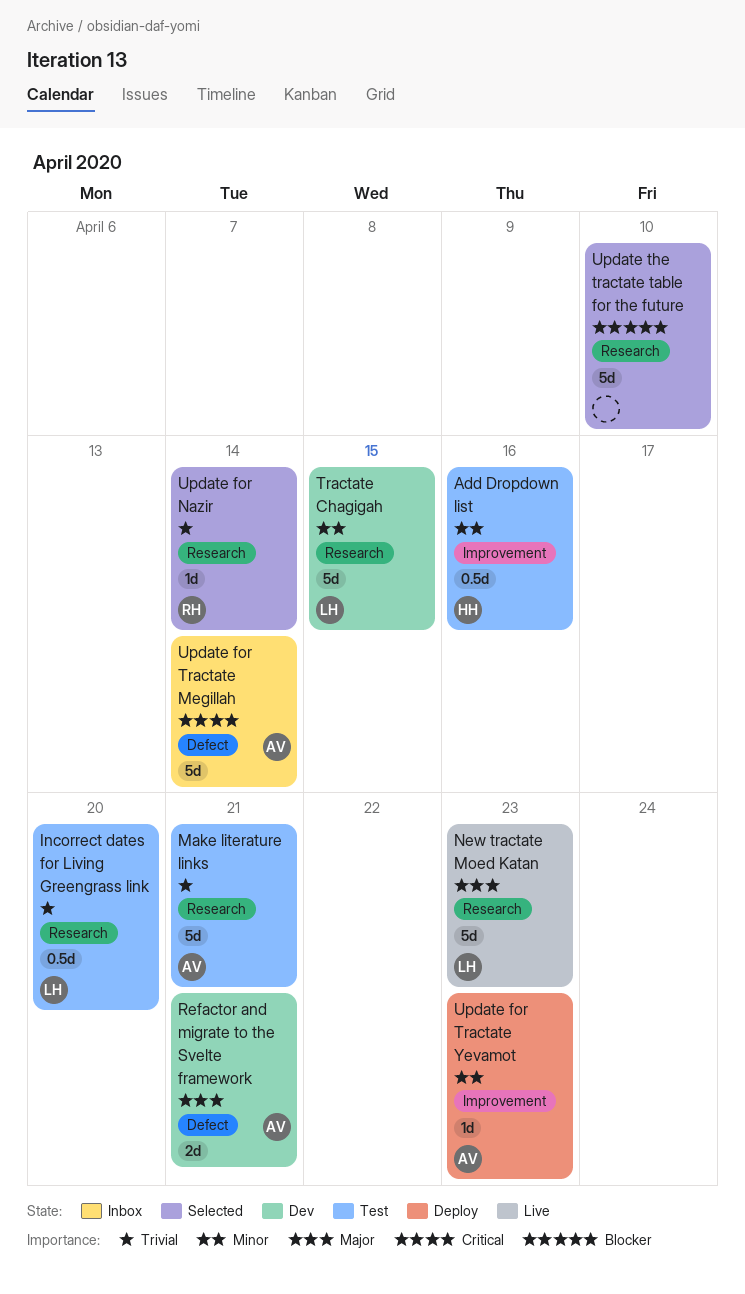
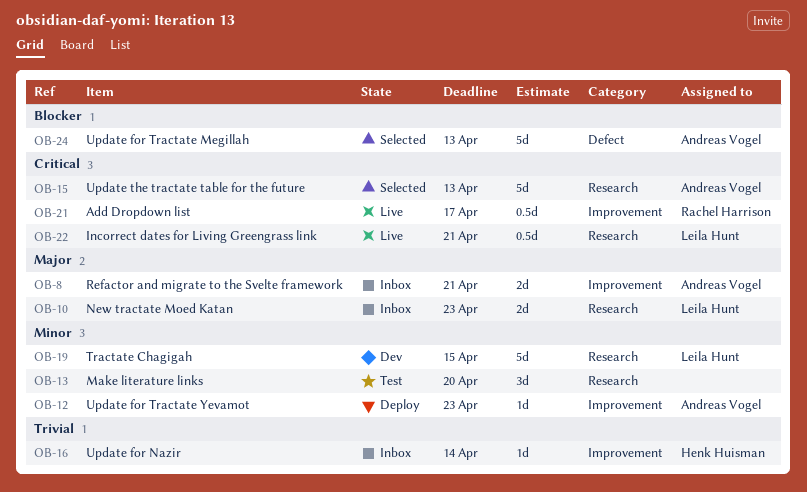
Add Dropdown list, status: Test -> Live
Add Dropdown list, owner: Henk Huisman -> Rachel Harrison
Add Dropdown list, priority: Minor -> Critical
Add Dropdown list, due: Apr 16 -> Apr 17
Incorrect dates for Living Greengrass link, status: Test -> Live
Incorrect dates for Living Greengrass link, priority: Trivial -> Critical
Incorrect dates for Living Greengrass link, due: Apr 20 -> Apr 21
Make literature links, owner: Andreas Vogel -> none
Make literature links, priority: Trivial -> Minor
Make literature links, estimate: 5d -> 3d
Make literature links, due: Apr 21 -> Apr 20
New tractate Moed Katan, status: Live -> Inbox
New tractate Moed Katan, estimate: 5d -> 2d
Refactor and migrate to the Svelte framework, status: Dev -> Inbox
Refactor and migrate to the Svelte framework, label: Defect -> Improvement
Update for Nazir, status: Selected -> Inbox
Update for Nazir, owner: Rachel Harrison -> Henk Huisman
Update for Nazir, label: Research -> Improvement
Update for Tractate Megillah, status: Inbox -> Selected
Update for Tractate Megillah, priority: Critical -> Blocker
Update for Tractate Megillah, due: Apr 14 -> Apr 13
Update the tractate table for the future, owner: none -> Andreas Vogel
Update the tractate table for the future, priority: Blocker -> Critical
Update the tractate table for the future, due: Apr 10 -> Apr 13

